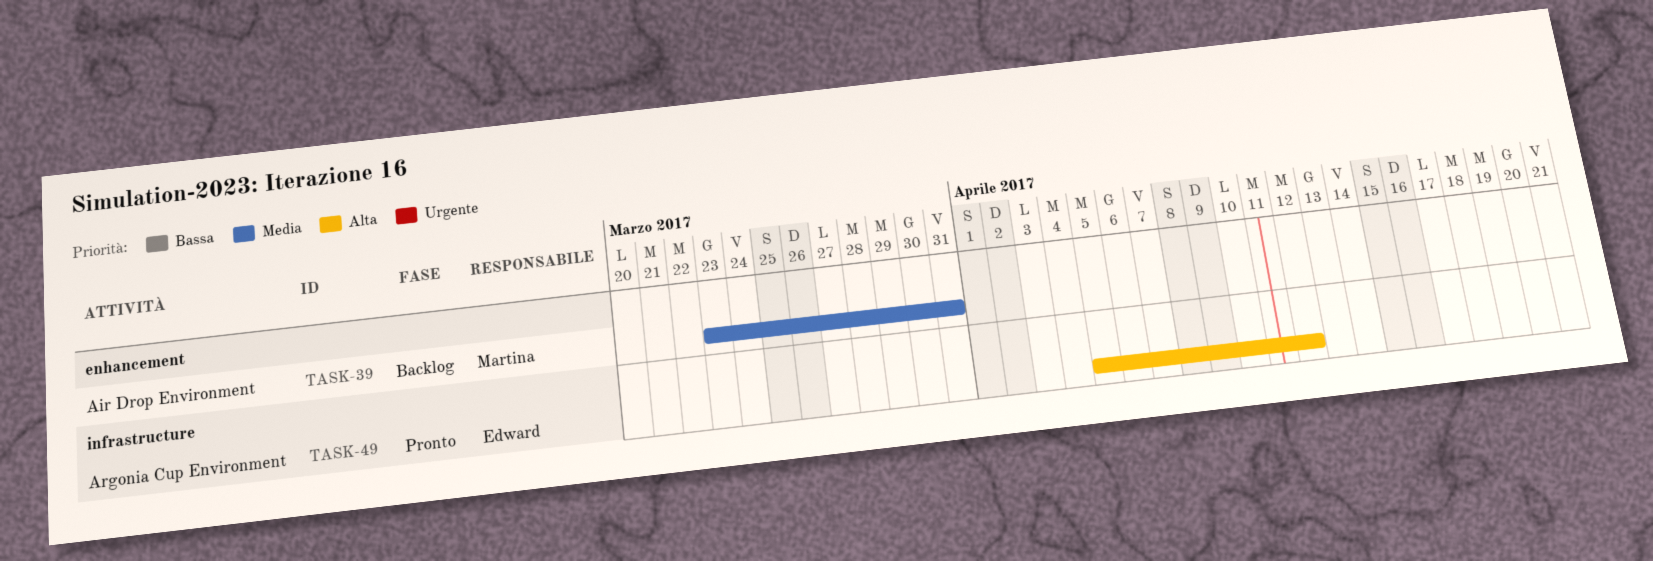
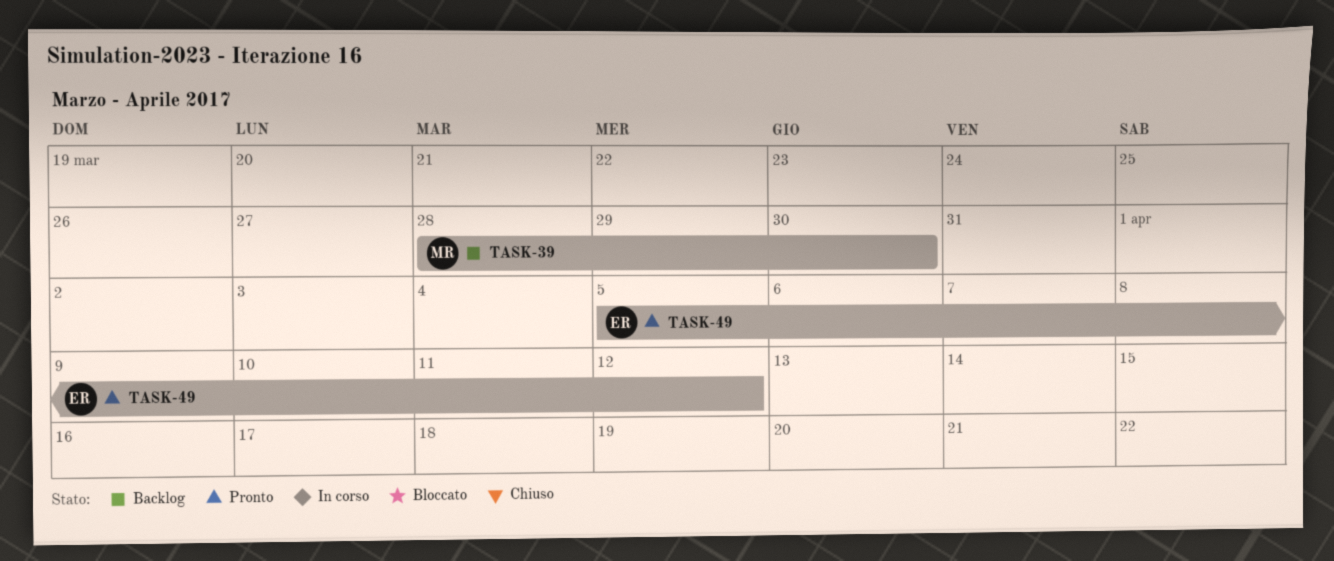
TASK-39, start: Mar 23 -> Mar 28
TASK-39, due: Mar 31 -> Mar 30

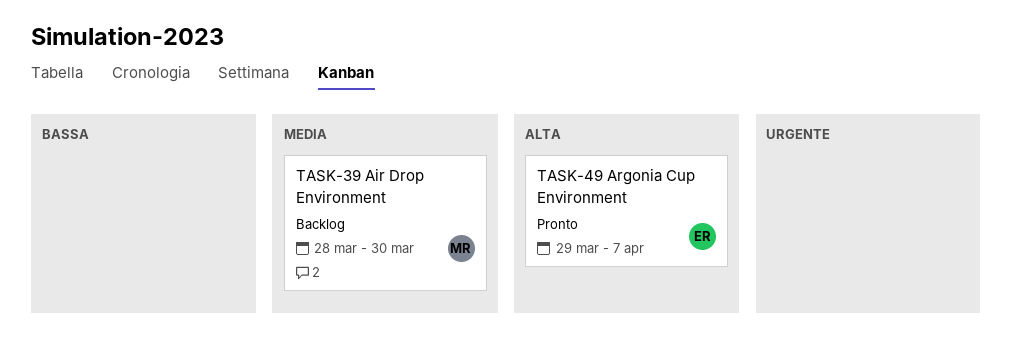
TASK-49, start: Apr 5 -> Mar 29
TASK-49, due: Apr 12 -> Apr 7

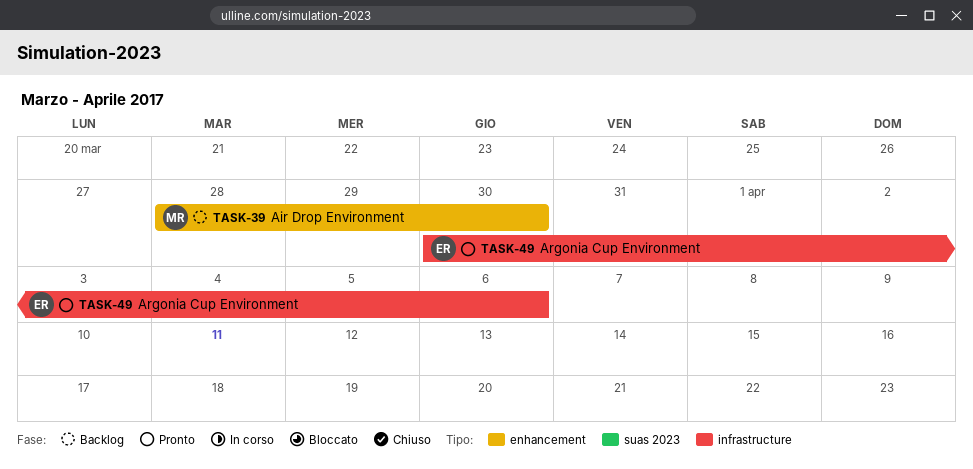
TASK-49, start: Mar 29 -> Mar 30
TASK-49, due: Apr 7 -> Apr 6

